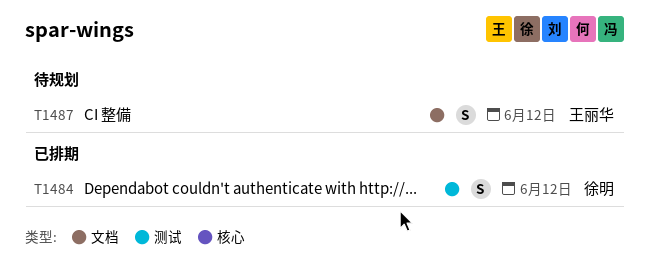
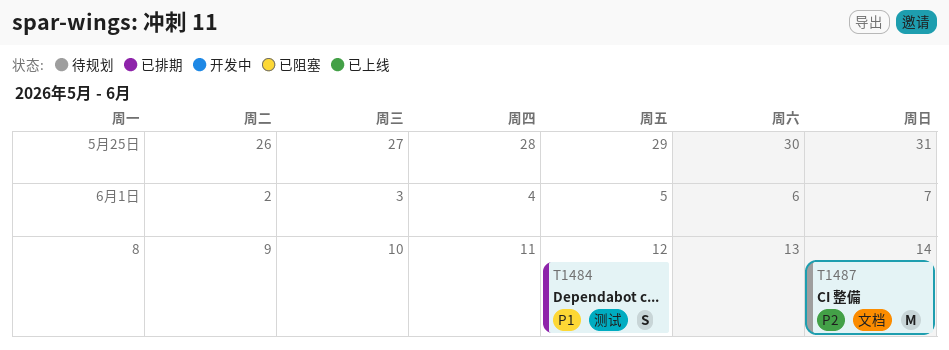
T1487, estimate: S -> M
T1487, due: Jun 12 -> Jun 14

